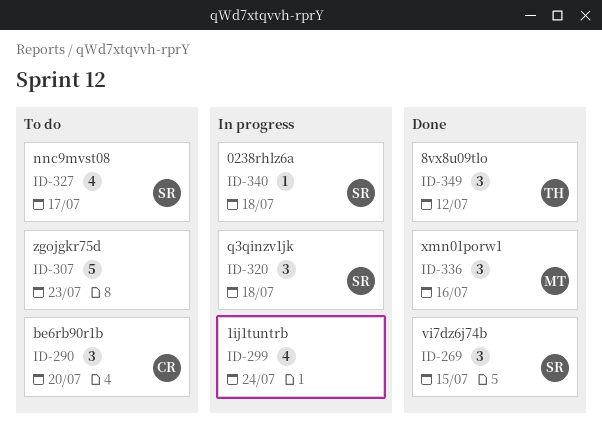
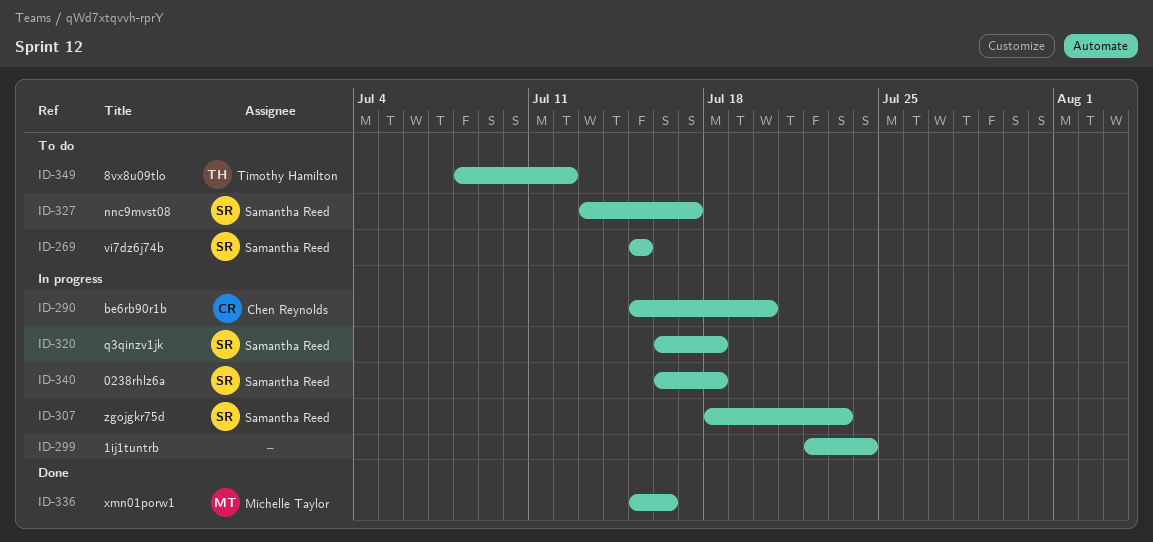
ID-269, status: Done -> To do
ID-290, status: To do -> In progress
ID-307, status: To do -> In progress
ID-307, owner: none -> Samantha Reed
ID-349, status: Done -> To do

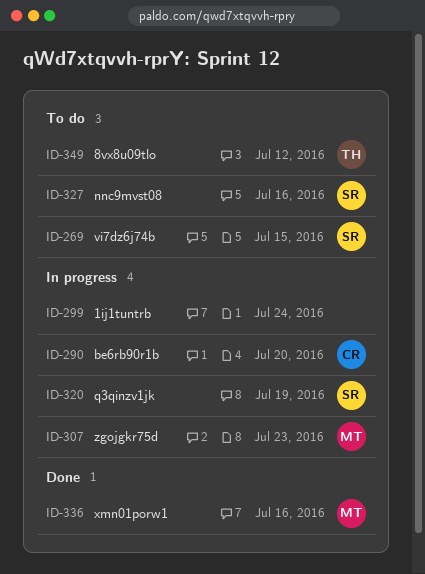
ID-307, owner: Samantha Reed -> Michelle Taylor
ID-320, due: Jul 18 -> Jul 19
ID-327, due: Jul 17 -> Jul 16
ID-340: present -> none

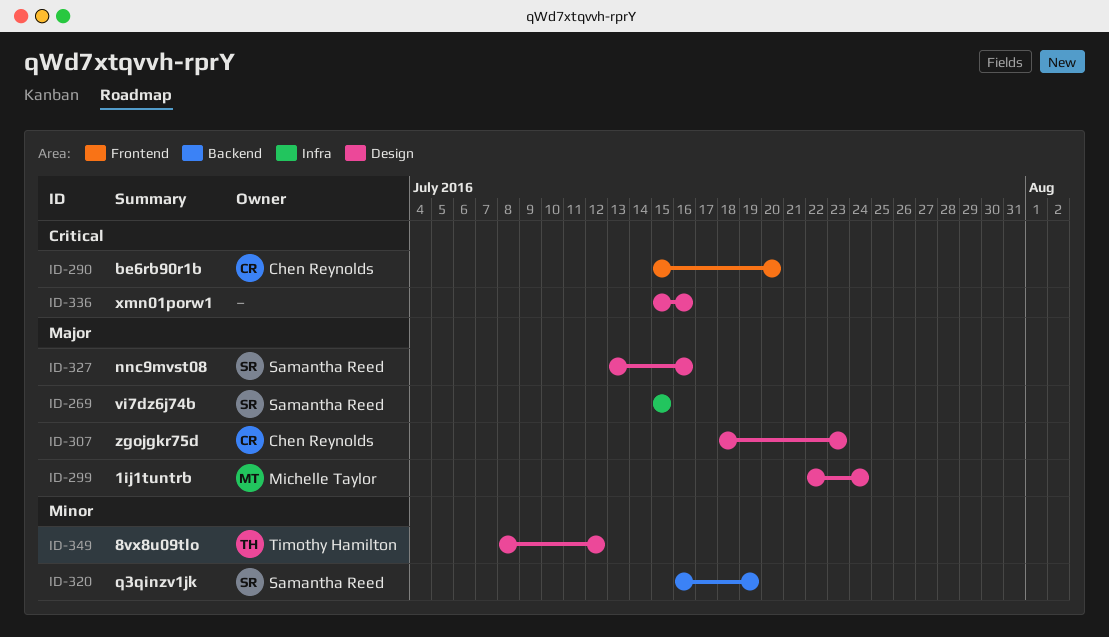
ID-299, owner: none -> Michelle Taylor
ID-307, owner: Michelle Taylor -> Chen Reynolds
ID-336, owner: Michelle Taylor -> none

